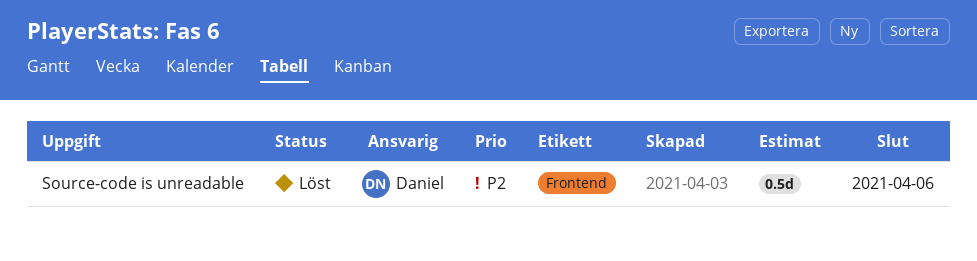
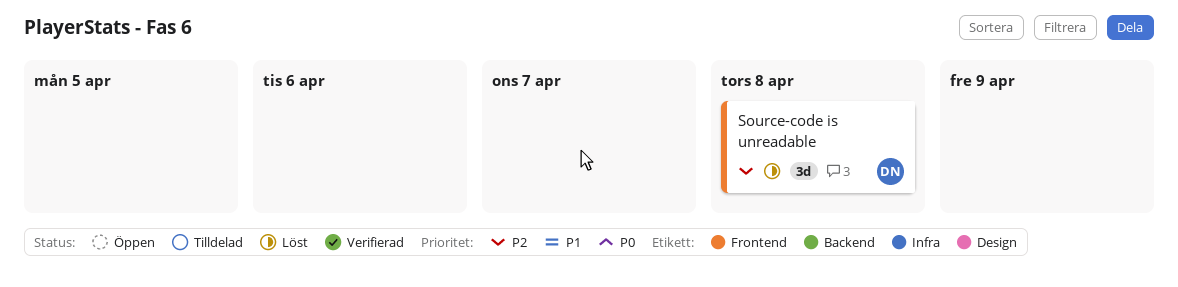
Source-code is unreadable, estimate: 0.5d -> 3d
Source-code is unreadable, due: Apr 6 -> Apr 8

